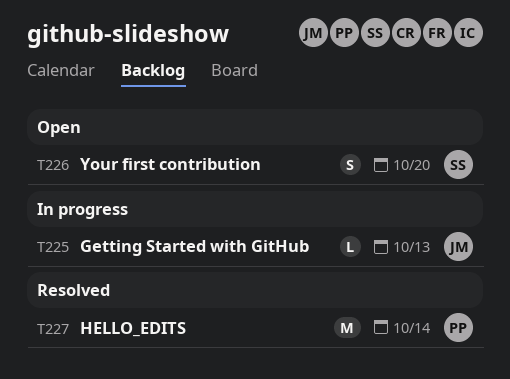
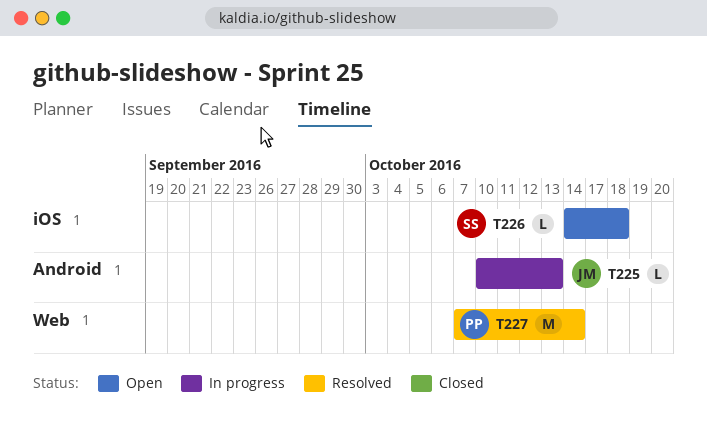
T226, estimate: S -> L
T226, due: Oct 20 -> Oct 18

